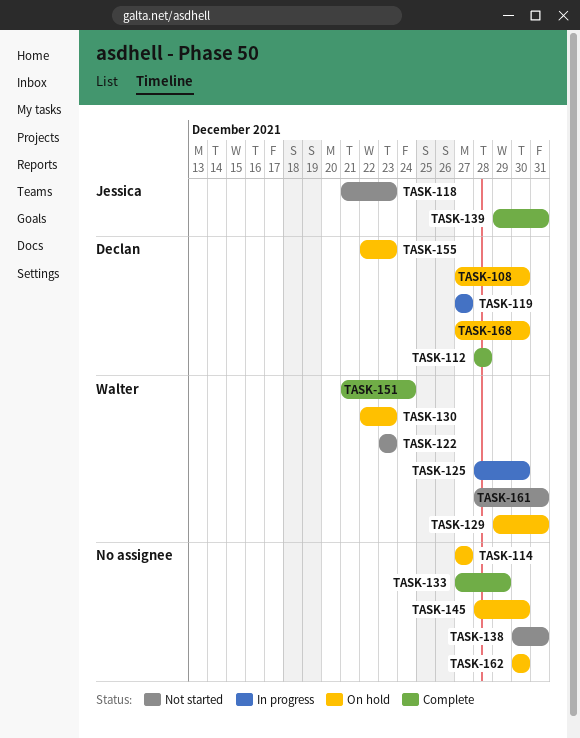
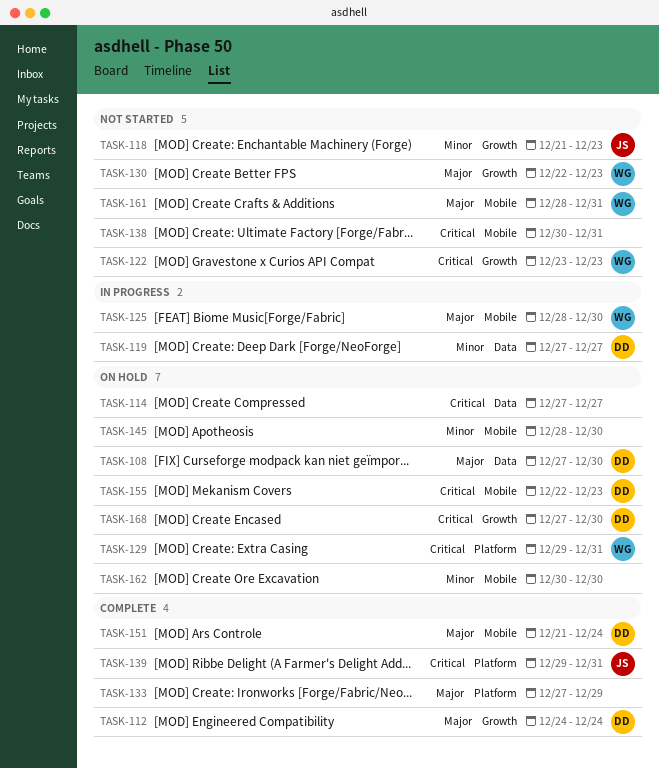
TASK-112, start: Dec 28 -> Dec 24
TASK-112, due: Dec 28 -> Dec 24
TASK-130, status: On hold -> Not started
TASK-151, owner: Walter -> Declan

